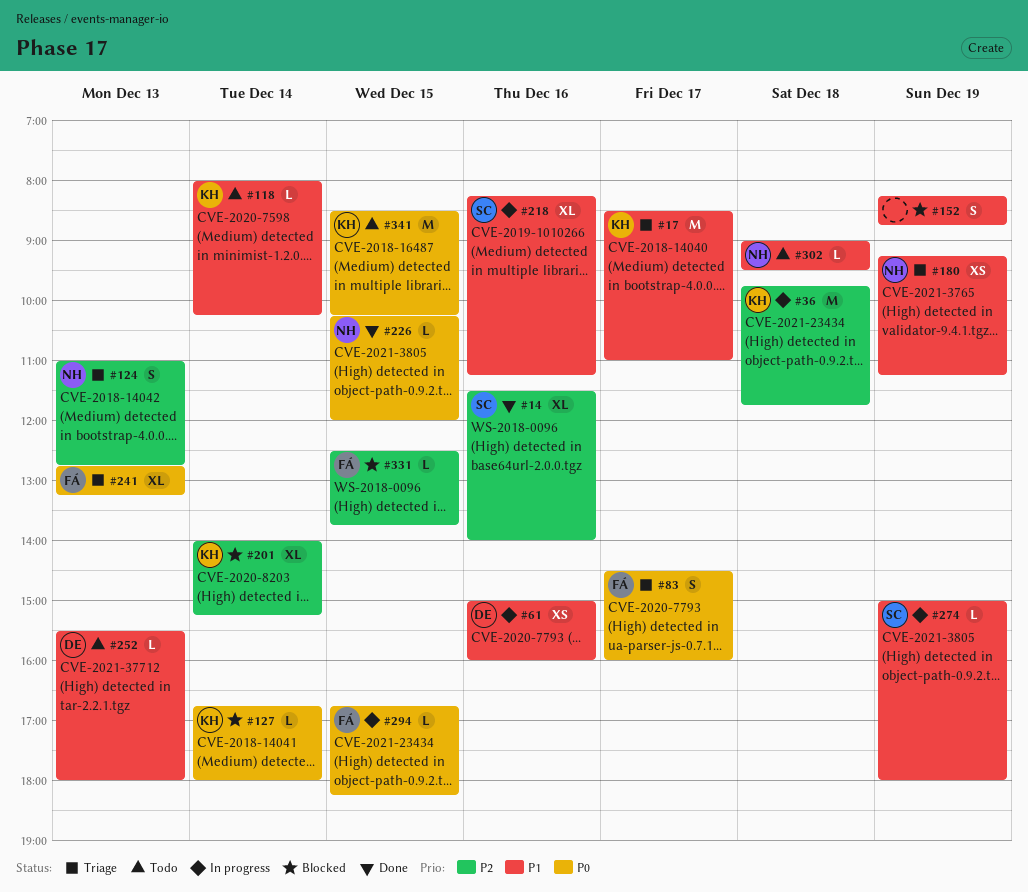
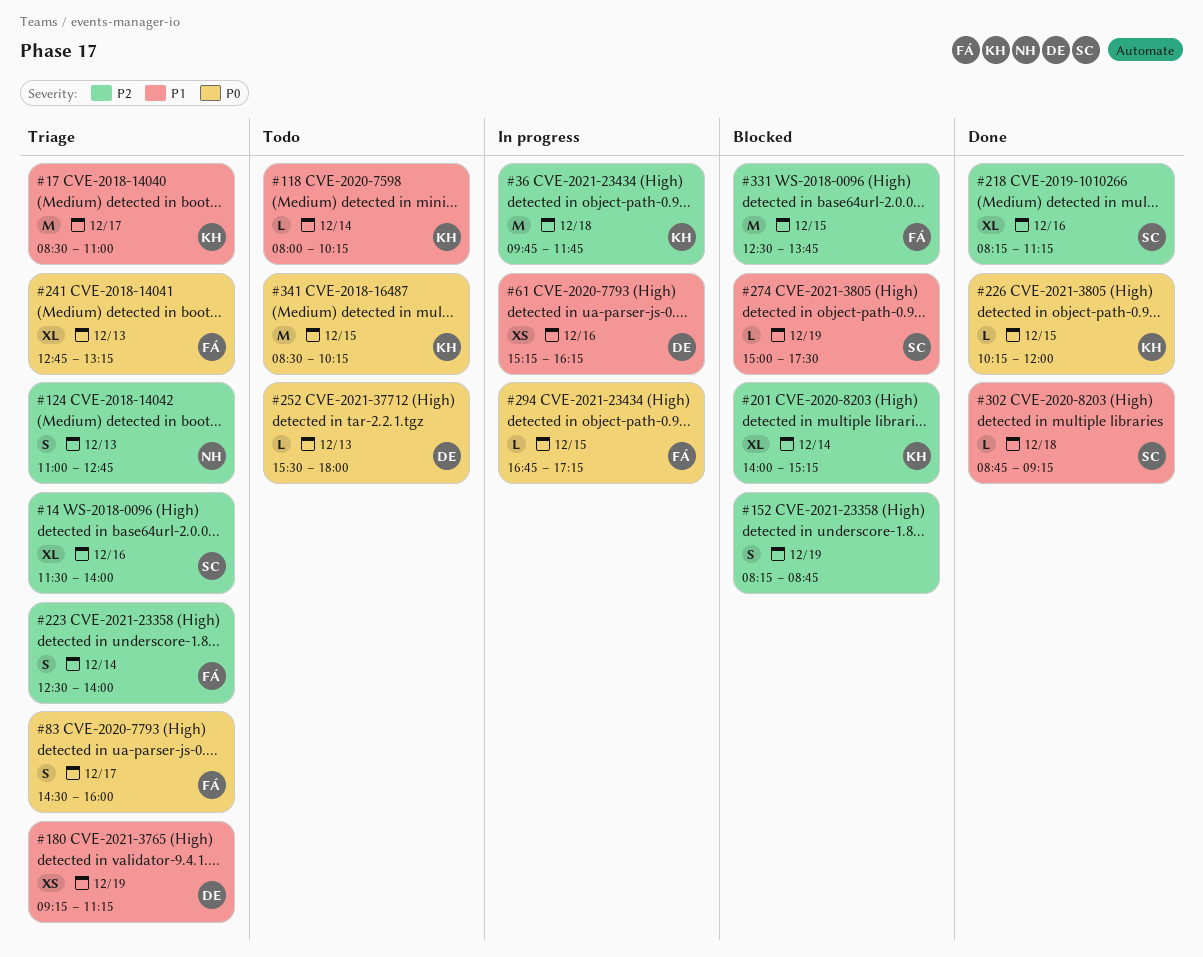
#14, status: Done -> Triage
#61, begins: 15:00 -> 15:15
#61, ends: 16:00 -> 16:15
#127: present -> none
#152, priority: P1 -> P2
#180, owner: NH -> DE
#218, status: In progress -> Done
#218, priority: P1 -> P2
#223: none -> present
#226, owner: NH -> KH
#252, priority: P1 -> P0
#274, status: In progress -> Blocked
#274, ends: 18:00 -> 17:30
#294, ends: 18:15 -> 17:15
#302, status: Todo -> Done
#302, owner: NH -> SC
#302, begins: 09:00 -> 08:45
#302, ends: 09:30 -> 09:15
#331, estimate: L -> M

